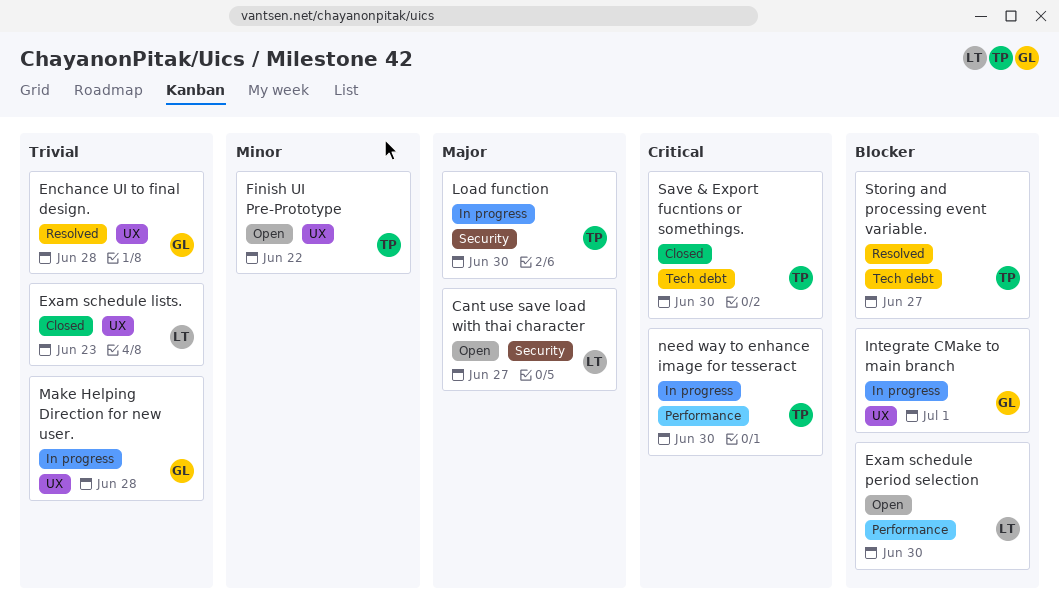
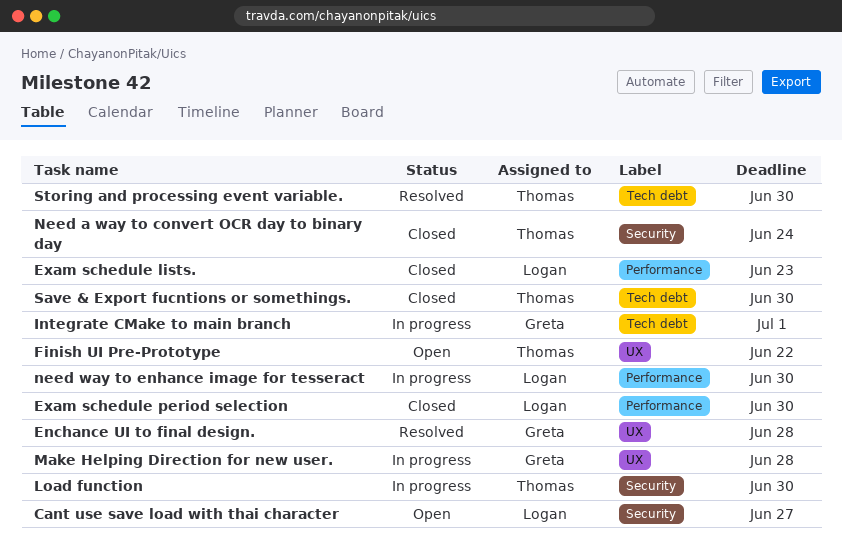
Exam schedule lists., label: UX -> Performance
Exam schedule period selection, status: Open -> Closed
Integrate CMake to main branch, label: UX -> Tech debt
Need a way to convert OCR day to binary day: none -> present
need way to enhance image for tesseract, owner: Thomas -> Logan
Storing and processing event variable., due: Jun 27 -> Jun 30

